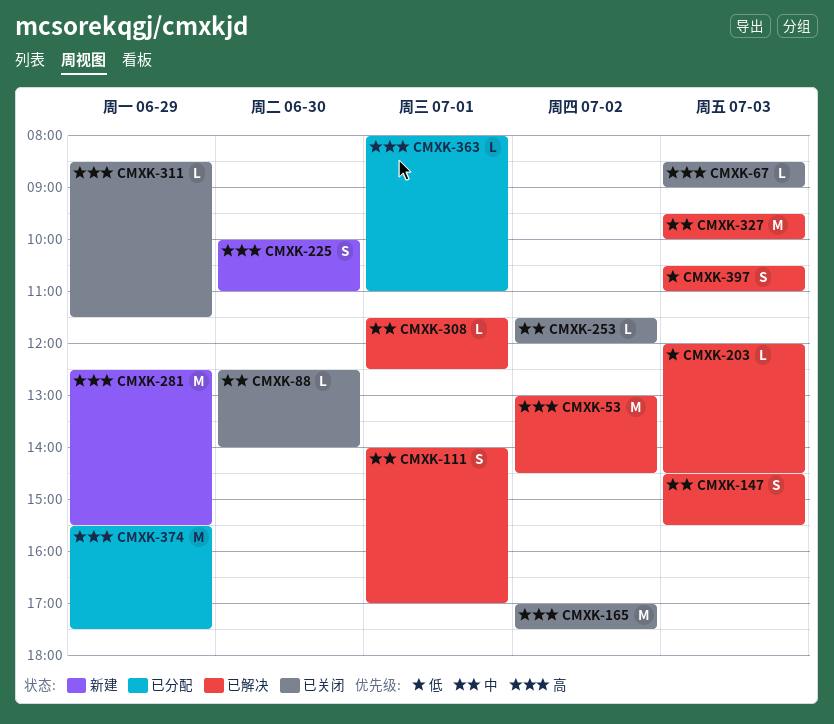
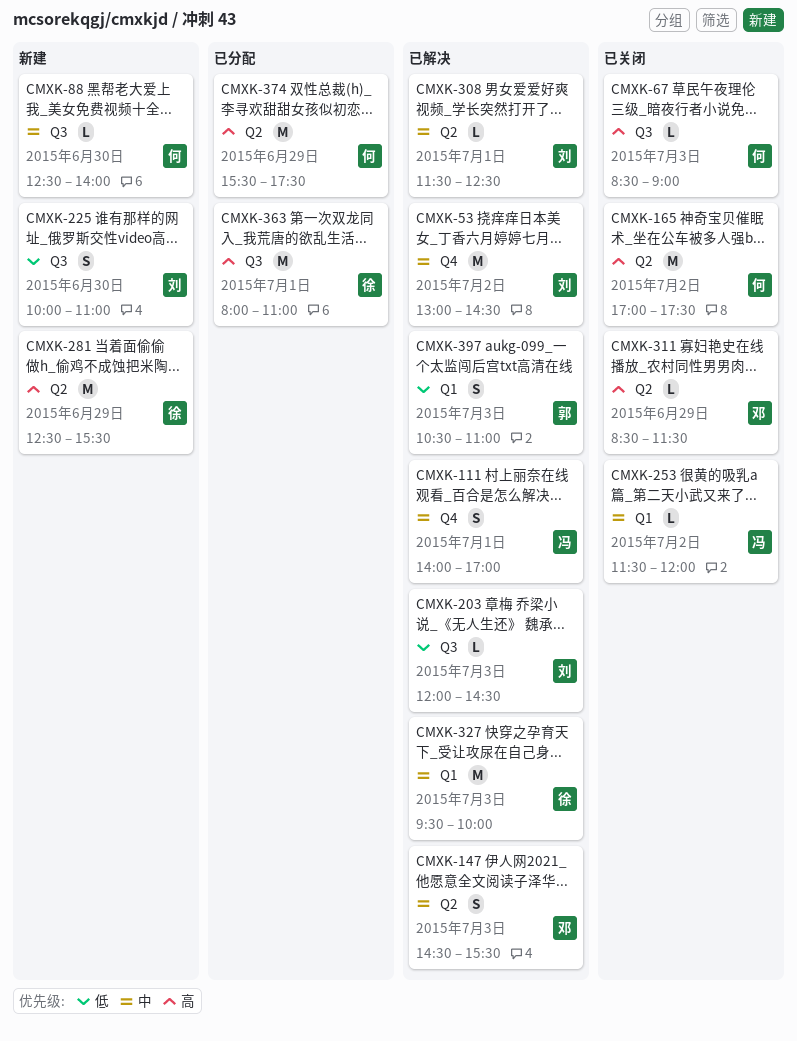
CMXK-53, priority: 高 -> 中
CMXK-88, status: 已关闭 -> 新建
CMXK-225, priority: 高 -> 低
CMXK-363, estimate: L -> M

